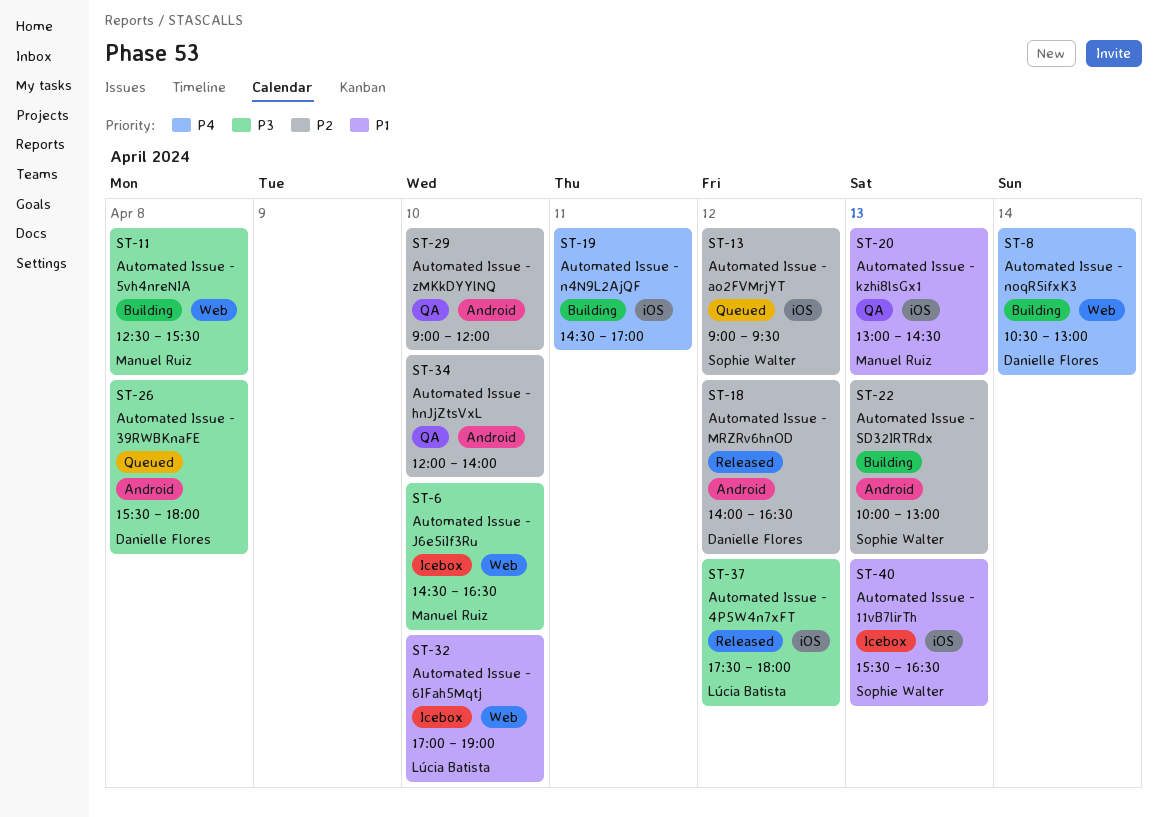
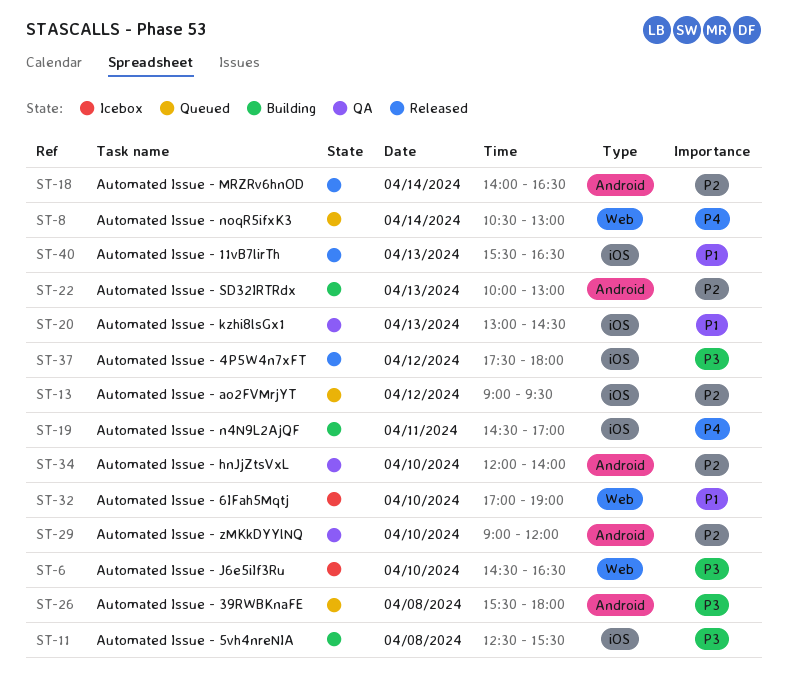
ST-8, status: Building -> Queued
ST-11, label: Web -> iOS
ST-18, day: Apr 12 -> Apr 14
ST-40, status: Icebox -> Released

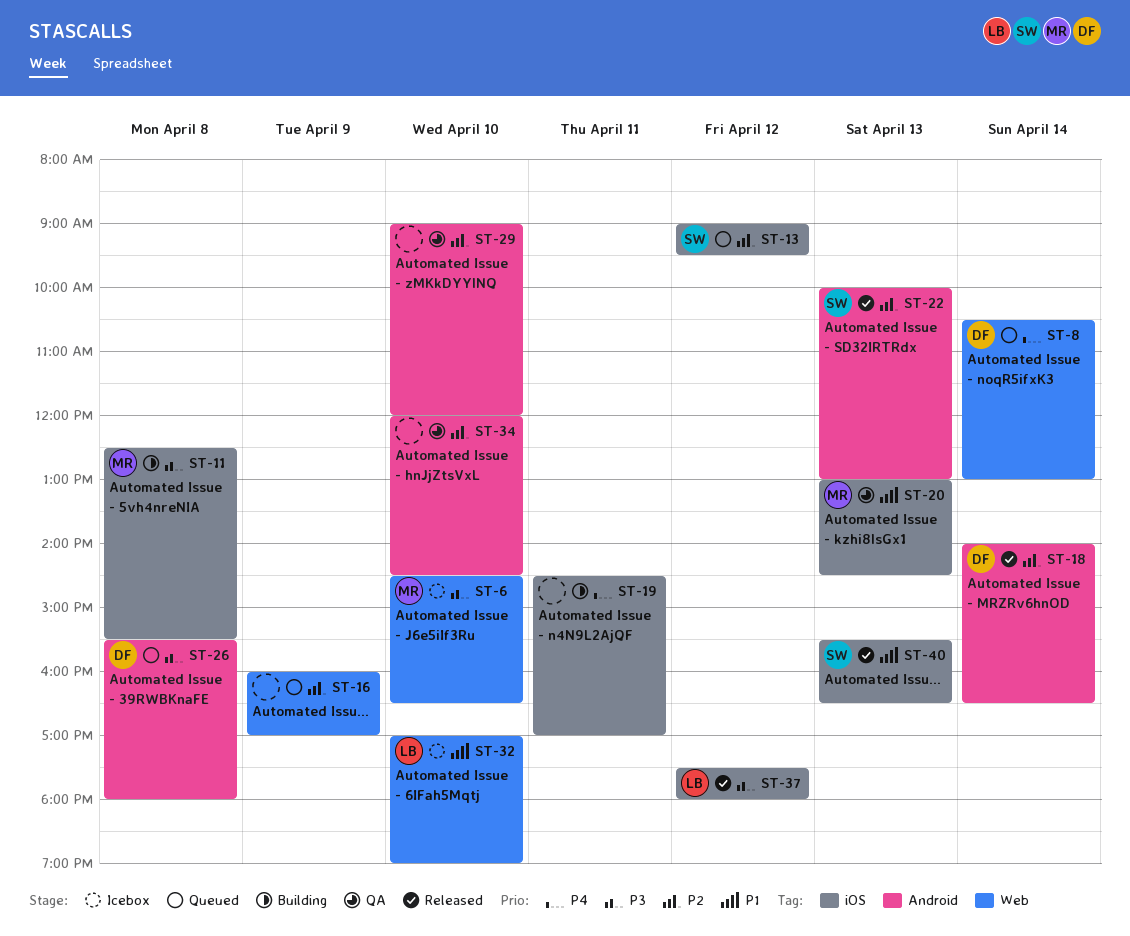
ST-16: none -> present
ST-22, status: Building -> Released
ST-34, ends: 14:00 -> 14:30

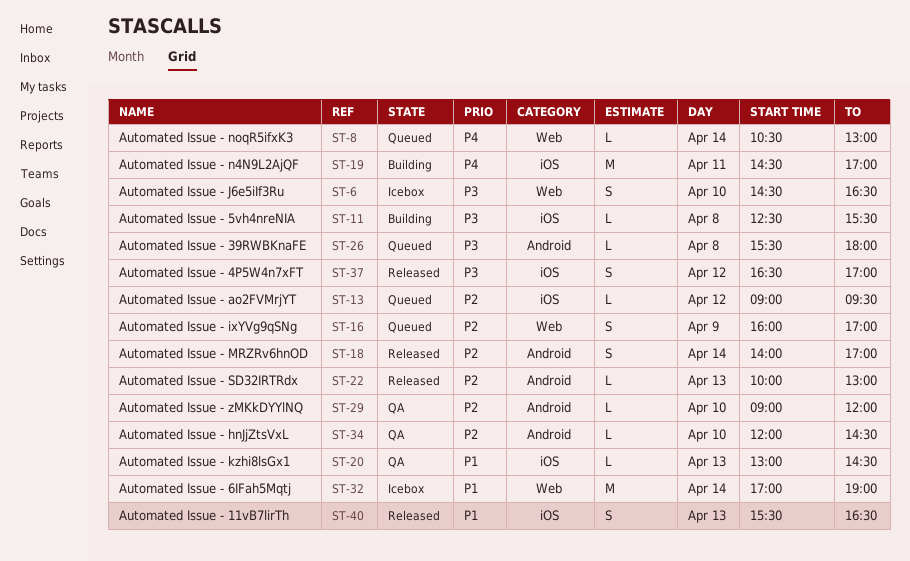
ST-18, ends: 16:30 -> 17:00
ST-32, day: Apr 10 -> Apr 14
ST-37, begins: 17:30 -> 16:30
ST-37, ends: 18:00 -> 17:00

